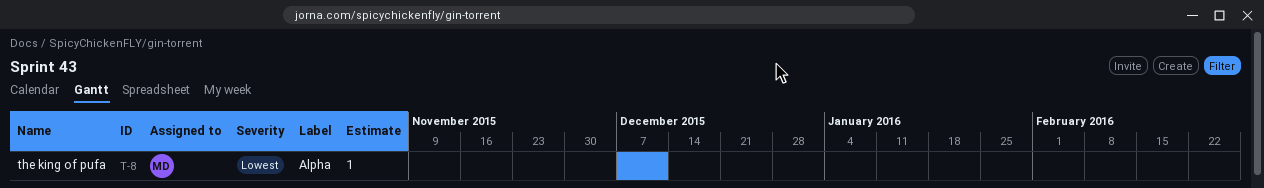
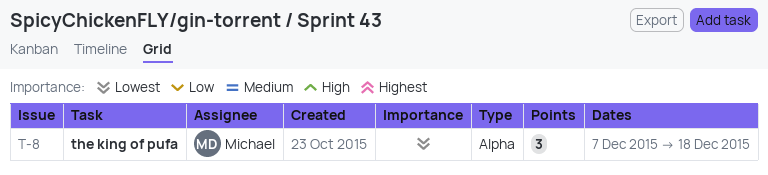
T-8, estimate: 1 -> 3
T-8, due: Dec 11 -> Dec 18

